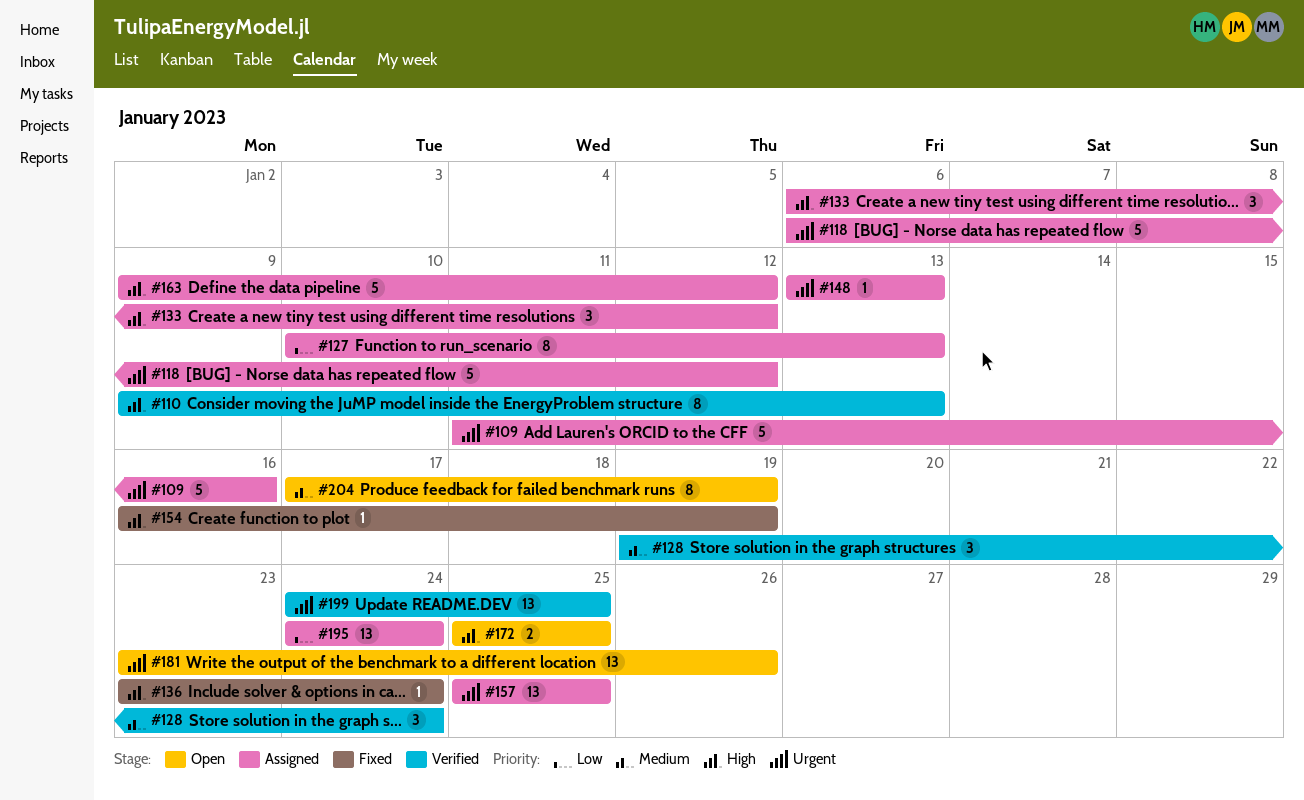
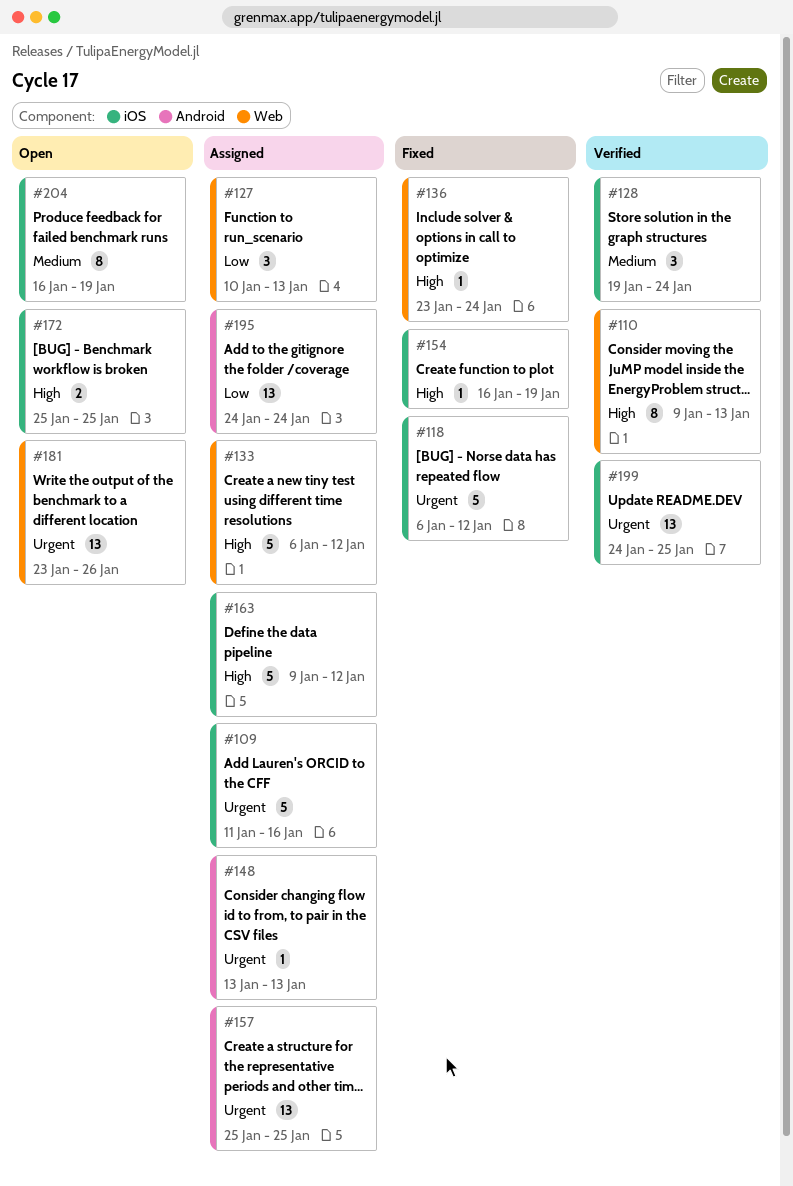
#118, status: Assigned -> Fixed
#127, estimate: 8 -> 3
#133, estimate: 3 -> 5
#204, start: Jan 17 -> Jan 16

